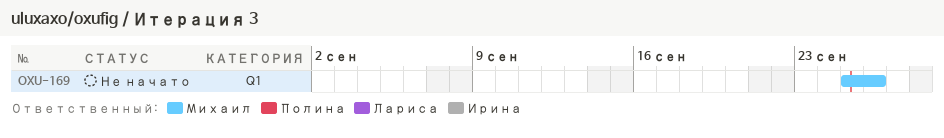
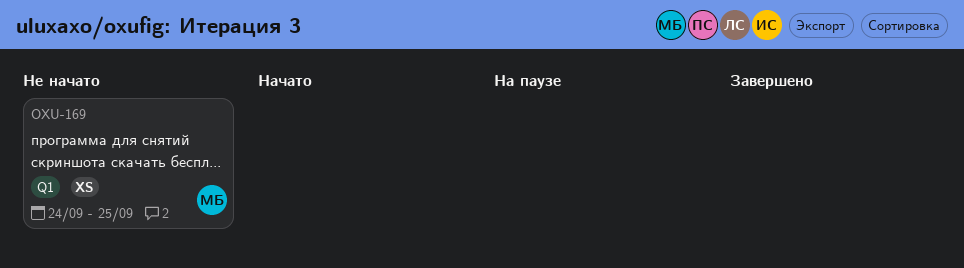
OXU-169, start: Sep 25 -> Sep 24
OXU-169, due: Sep 26 -> Sep 25

